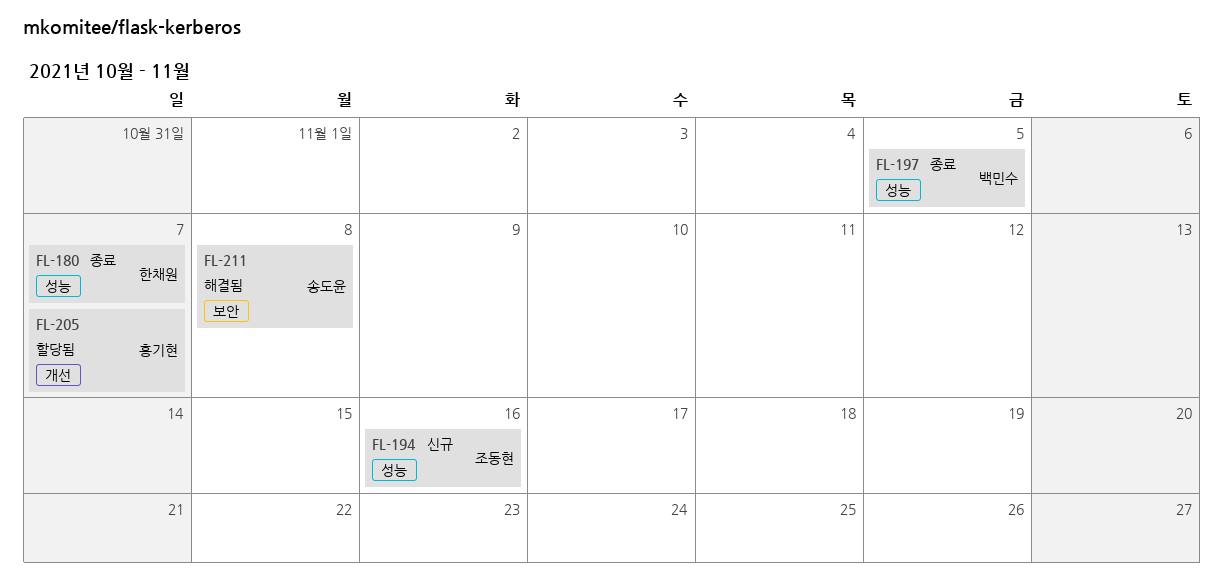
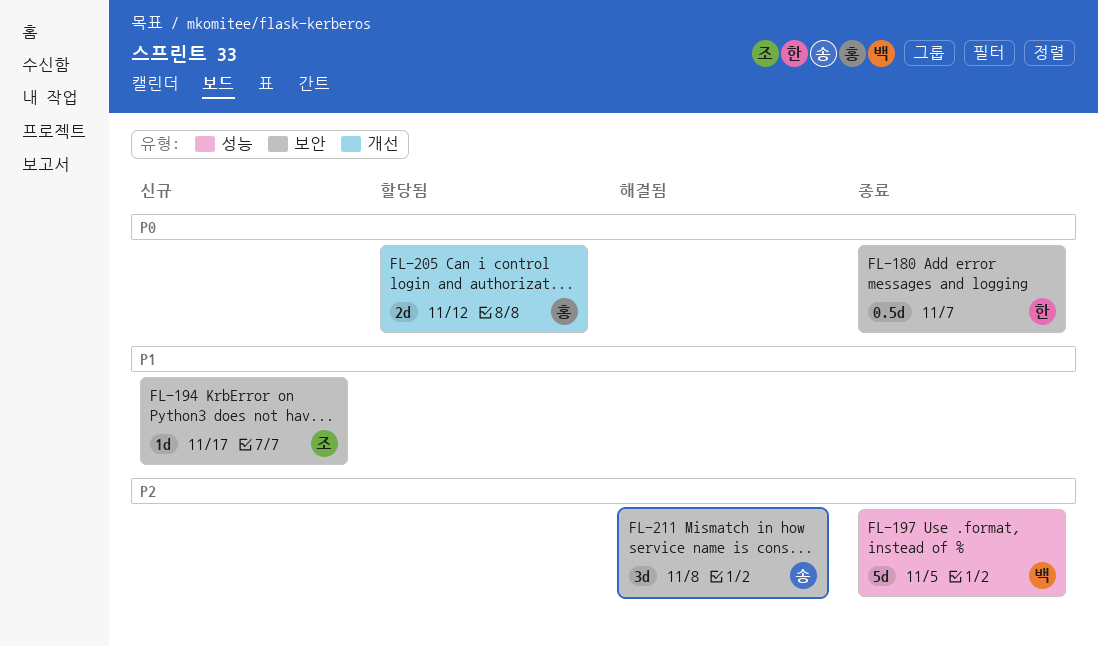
FL-180, label: 성능 -> 보안
FL-194, label: 성능 -> 보안
FL-194, due: Nov 16 -> Nov 17
FL-205, due: Nov 7 -> Nov 12

